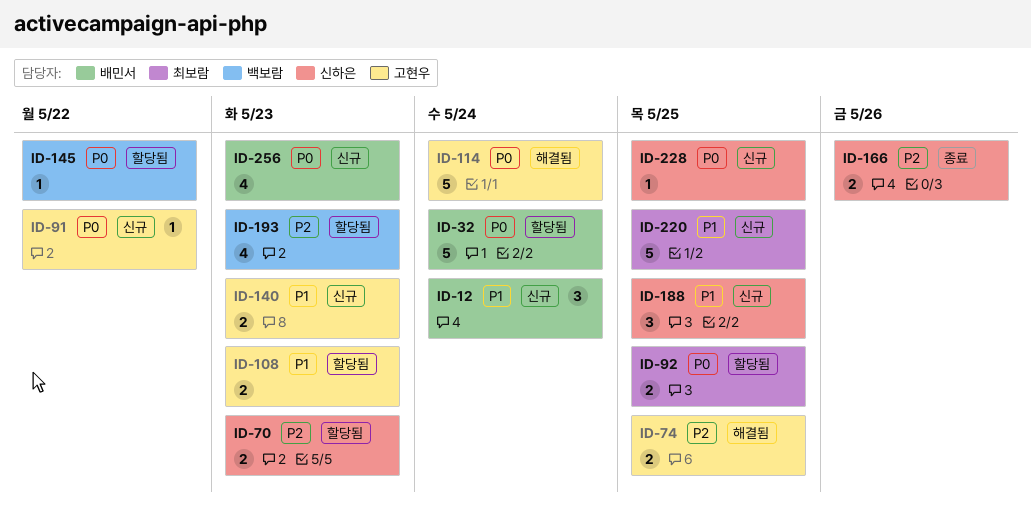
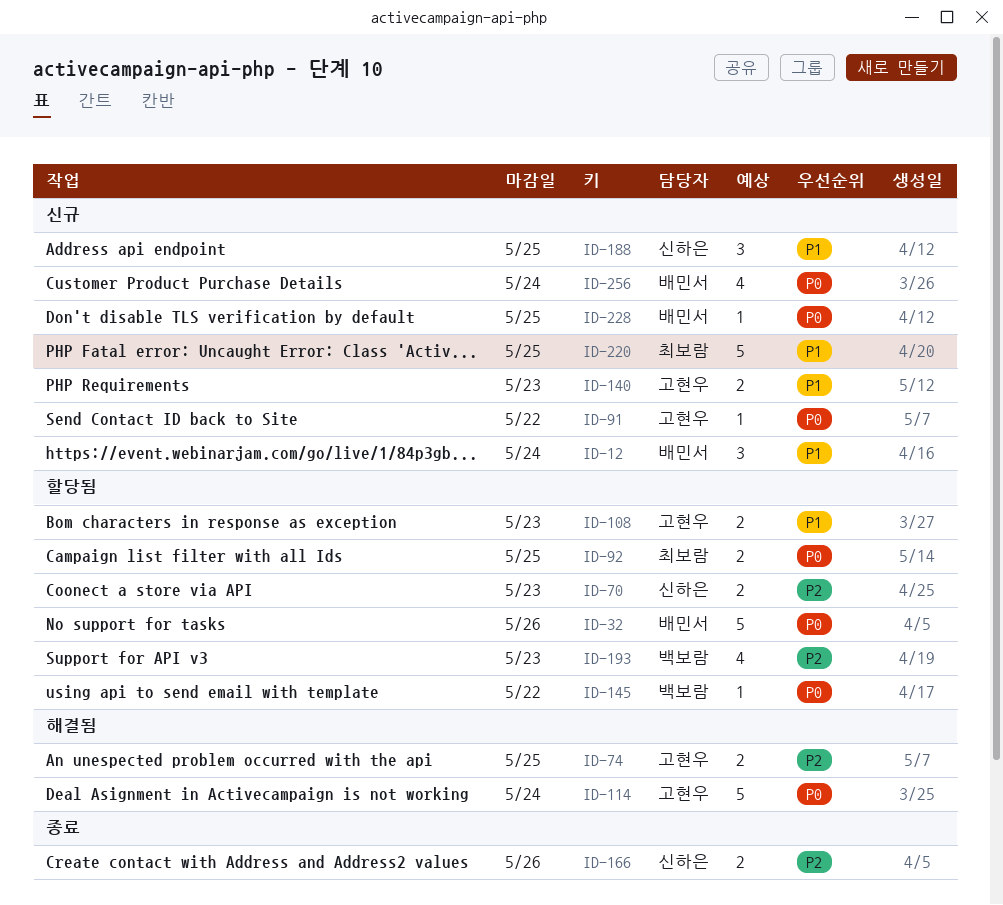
ID-32, due: May 24 -> May 26
ID-228, owner: 신하은 -> 배민서
ID-256, due: May 23 -> May 24

